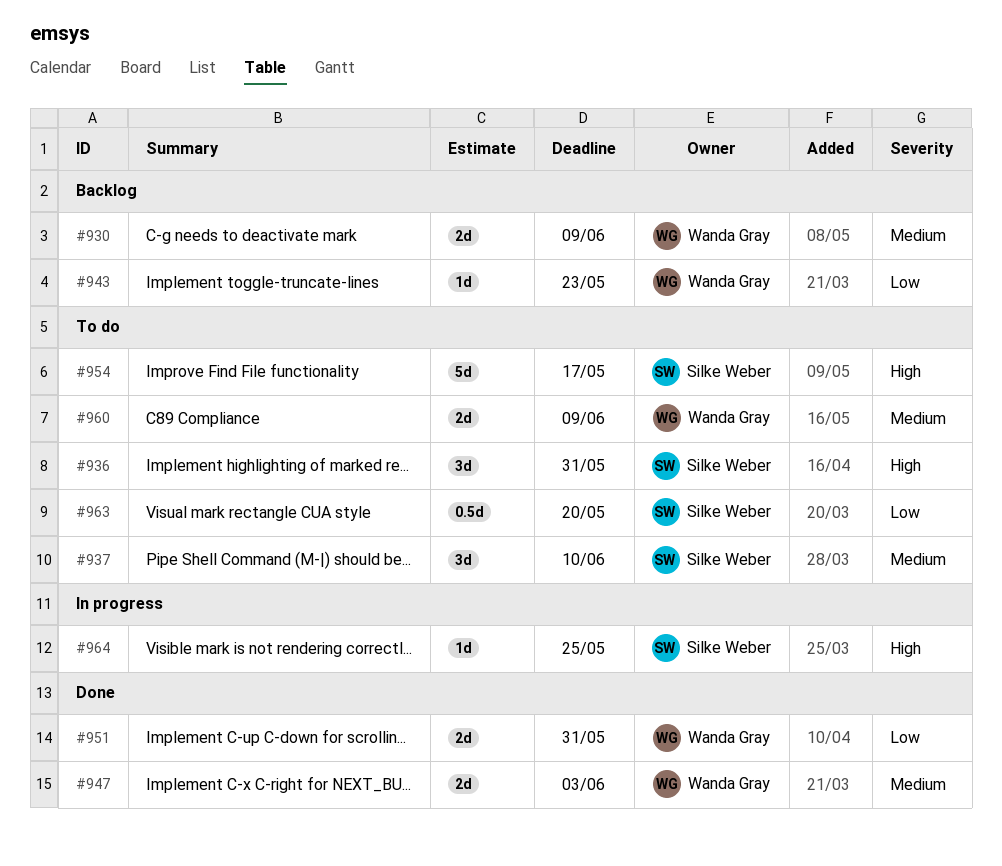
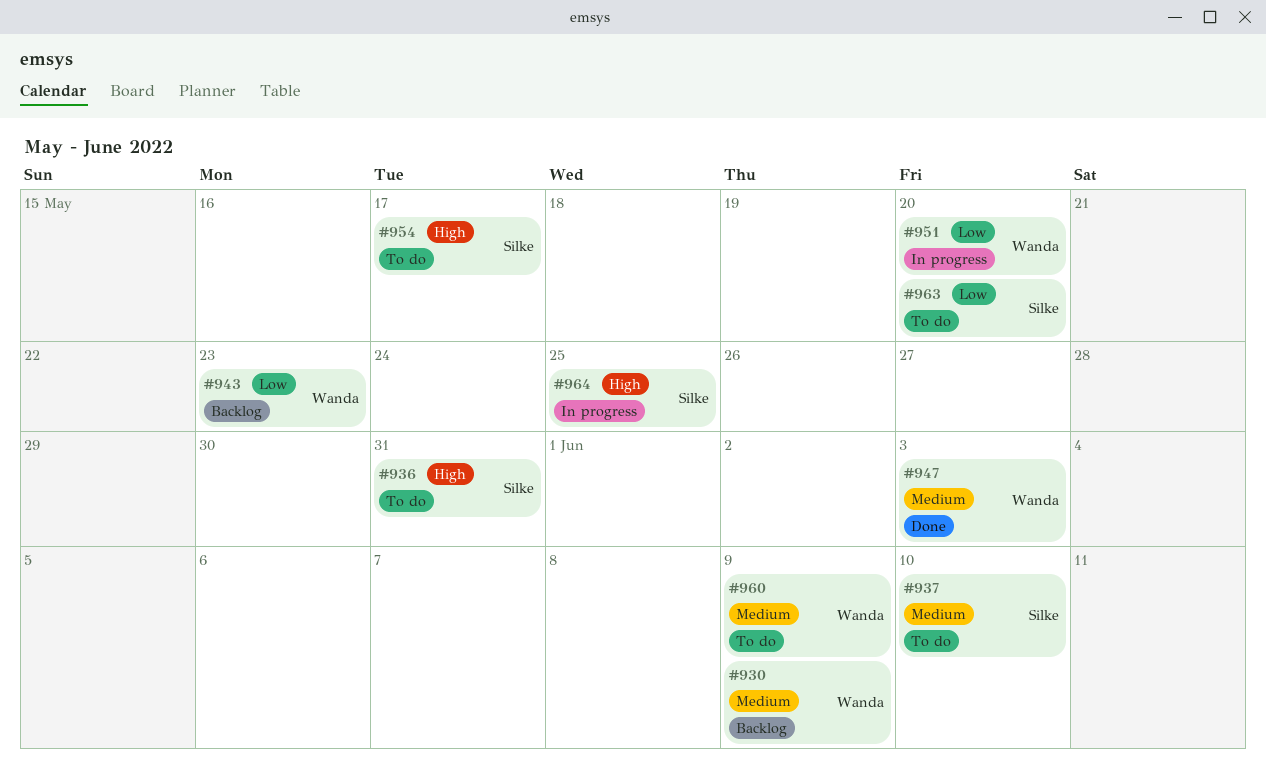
#951, status: Done -> In progress
#951, due: May 31 -> May 20

